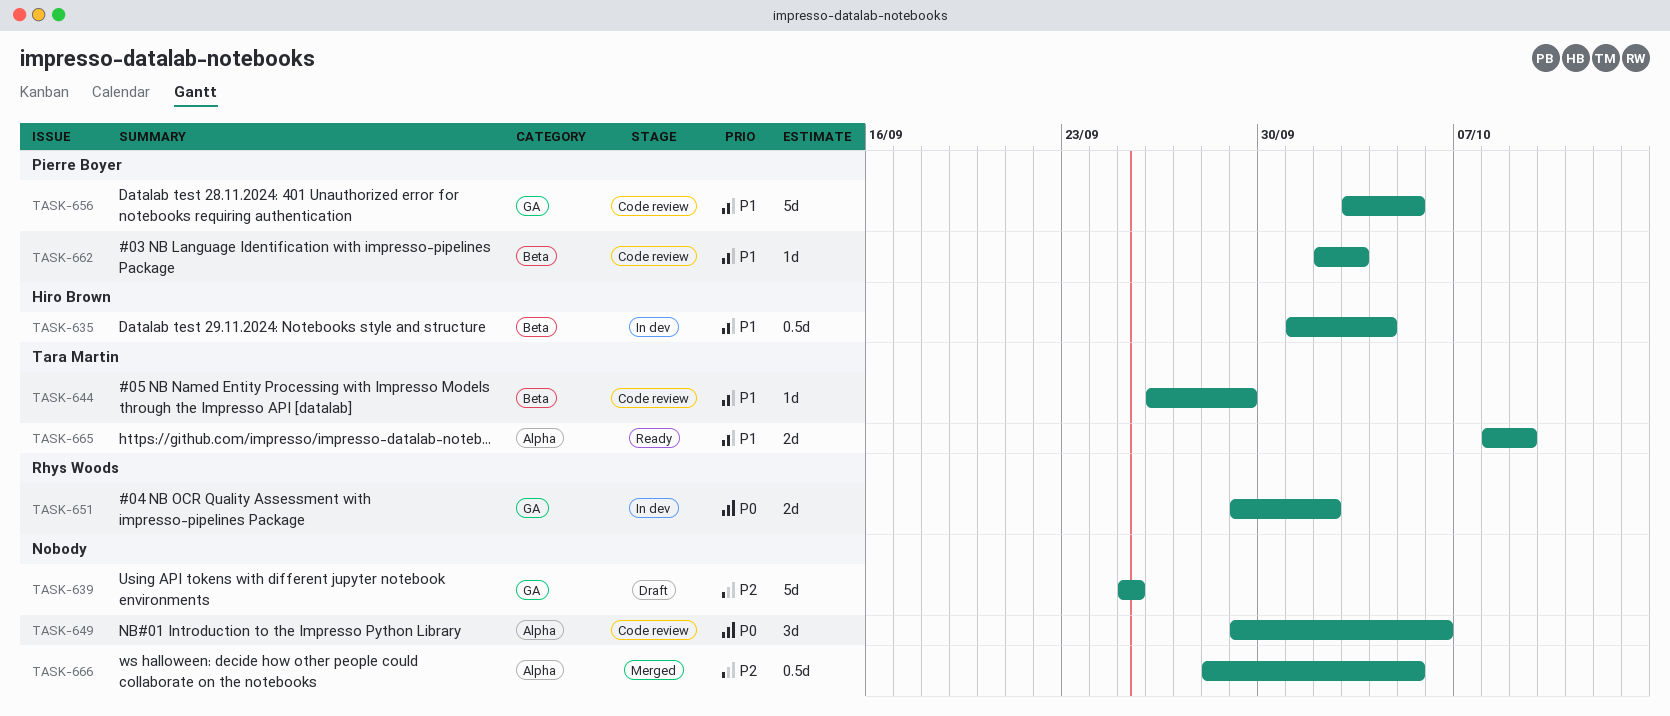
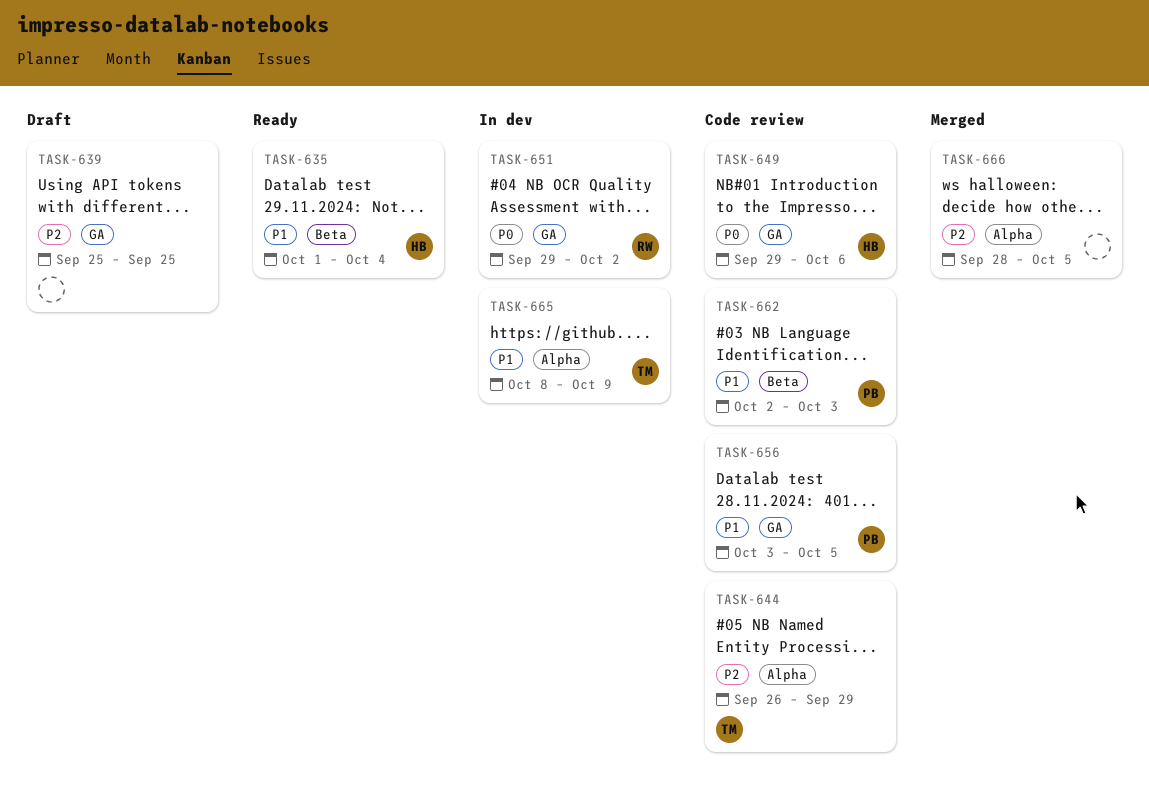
TASK-635, status: In dev -> Ready
TASK-644, priority: P1 -> P2
TASK-644, label: Beta -> Alpha
TASK-649, owner: none -> Hiro Brown
TASK-649, label: Alpha -> GA
TASK-665, status: Ready -> In dev

